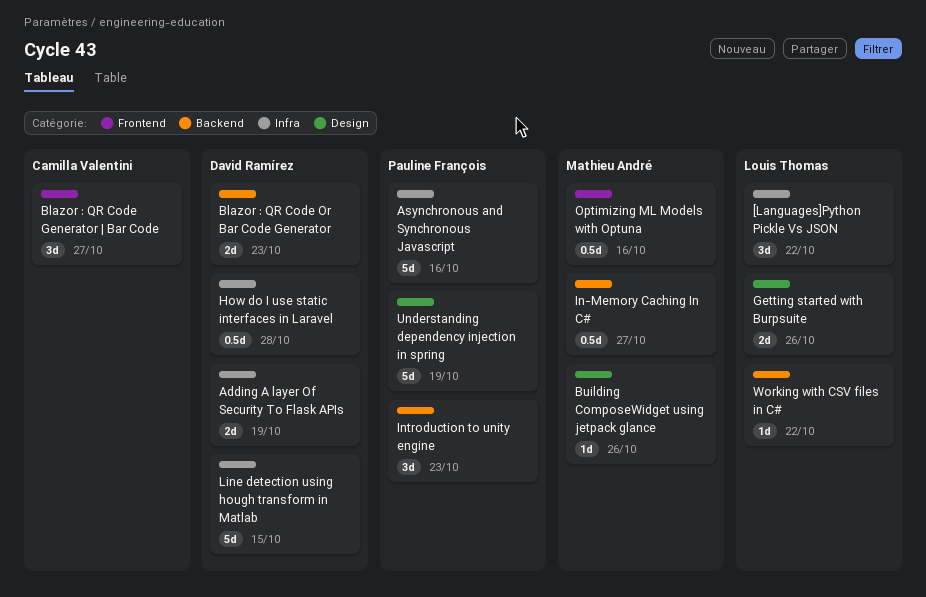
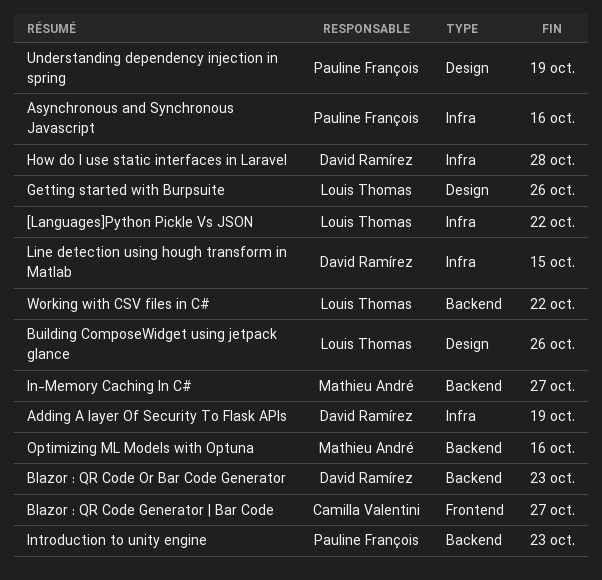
Building ComposeWidget using jetpack glance, owner: Mathieu André -> Louis Thomas
Optimizing ML Models with Optuna, label: Frontend -> Backend

